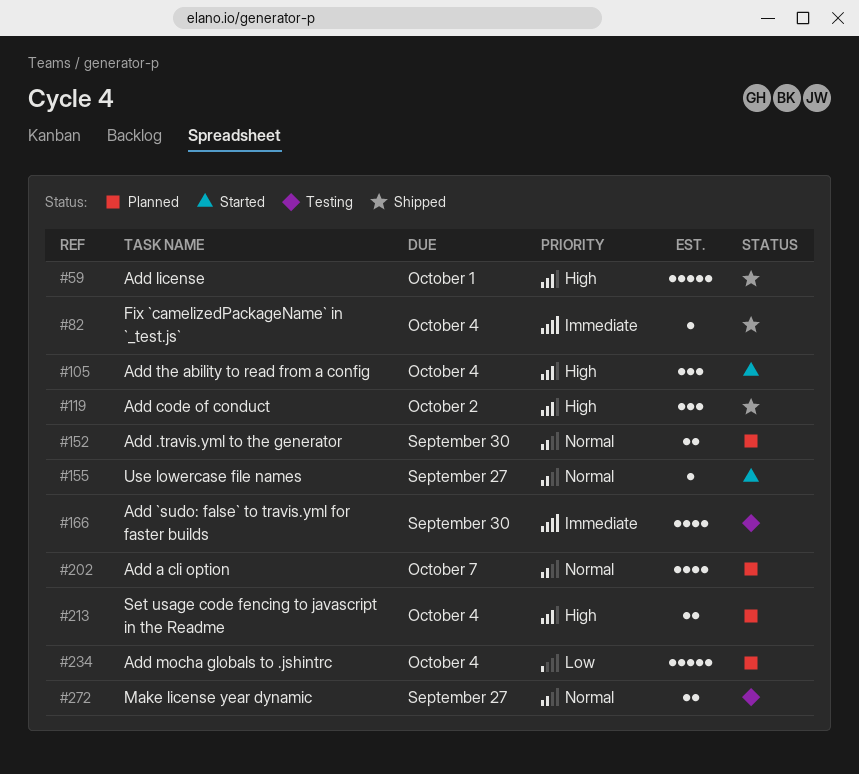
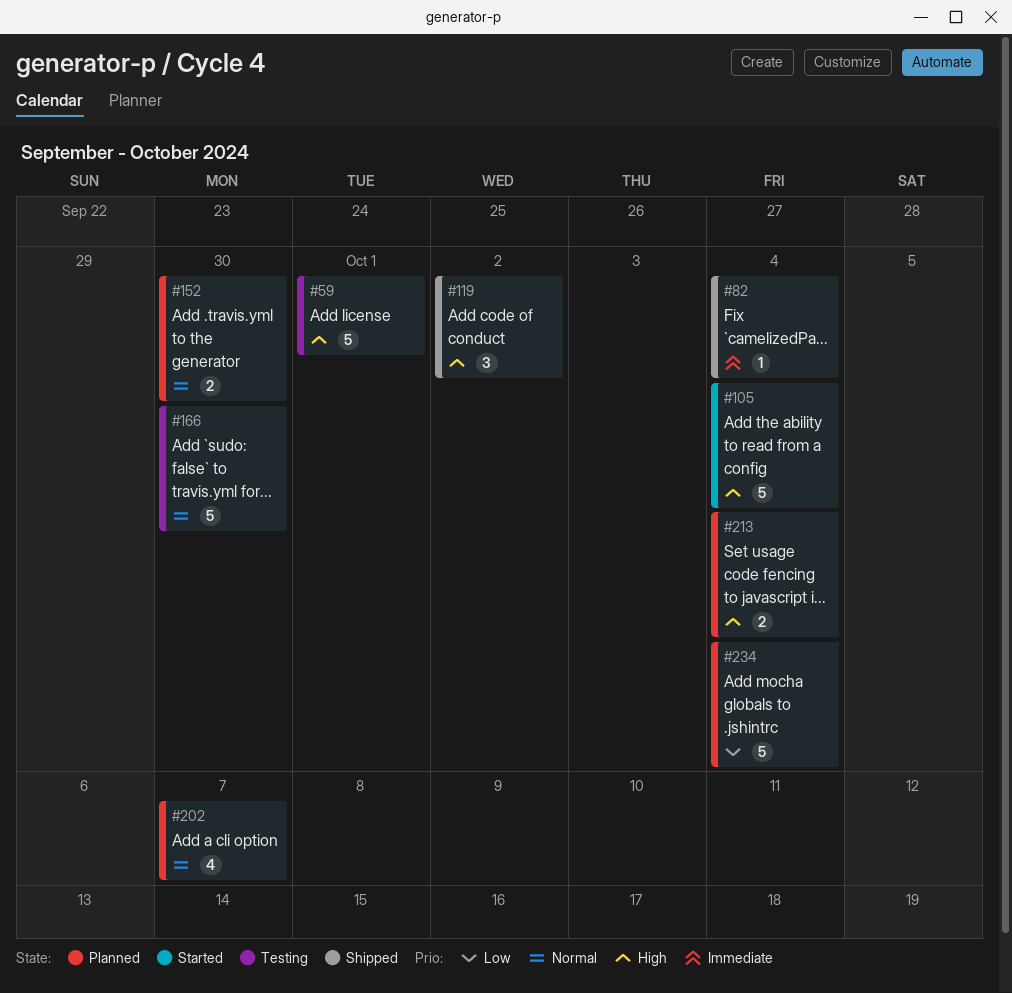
#59, status: Shipped -> Testing
#105, estimate: 3 -> 5
#155: present -> none
#166, priority: Immediate -> Normal
#166, estimate: 4 -> 5
#272: present -> none

